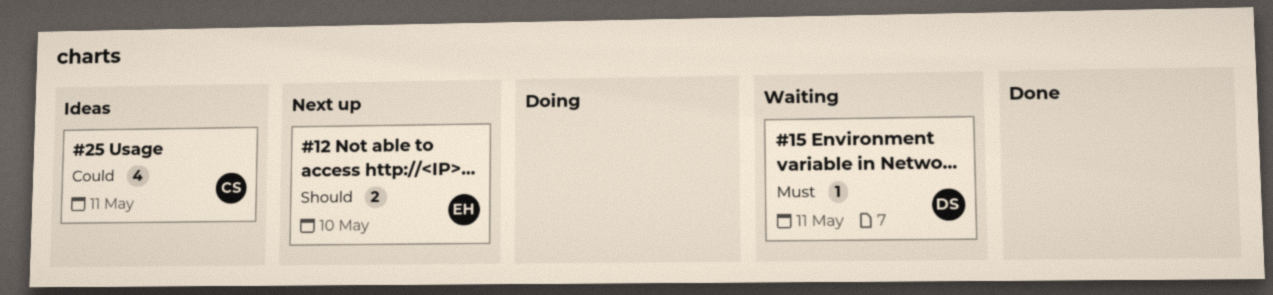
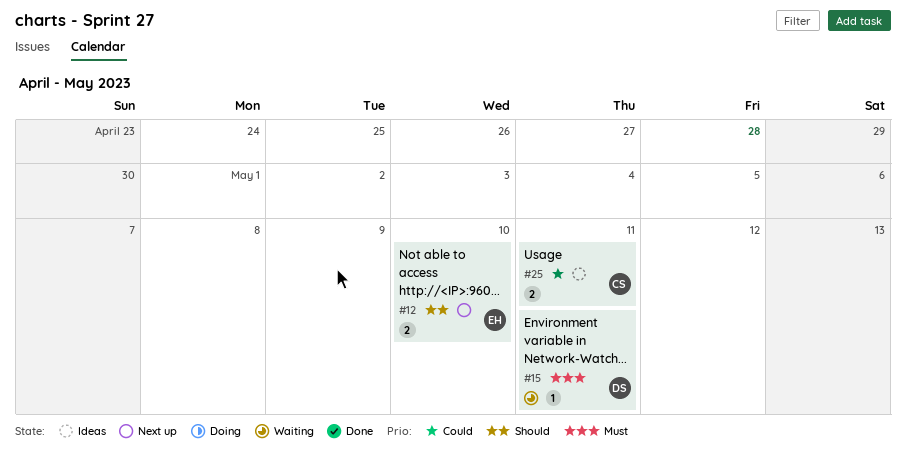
#25, estimate: 4 -> 2

